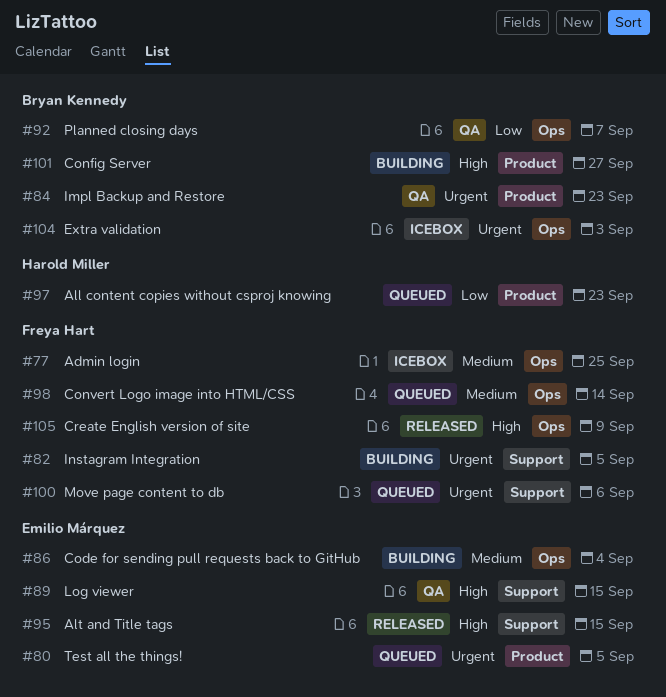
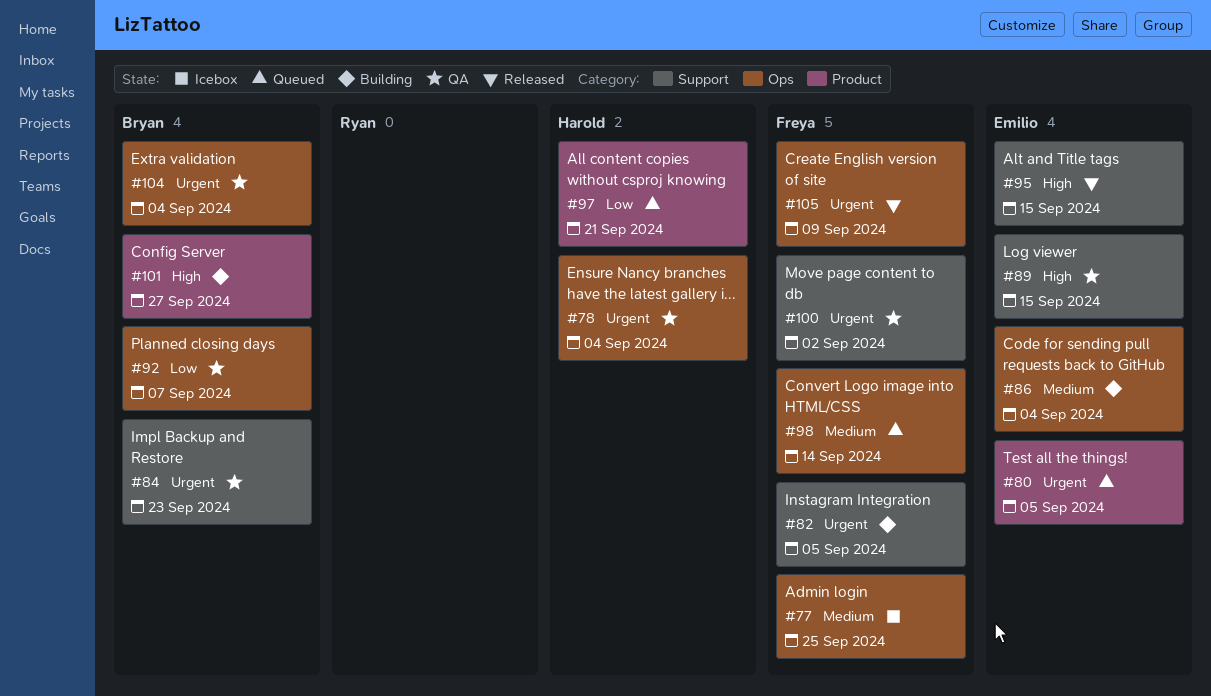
#78: none -> present
#84, label: Product -> Support
#97, due: Sep 23 -> Sep 21
#100, status: Queued -> QA
#100, due: Sep 6 -> Sep 2
#104, status: Icebox -> QA
#104, due: Sep 3 -> Sep 4
#105, priority: High -> Urgent

